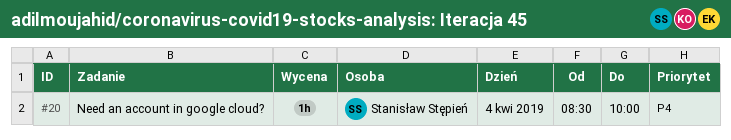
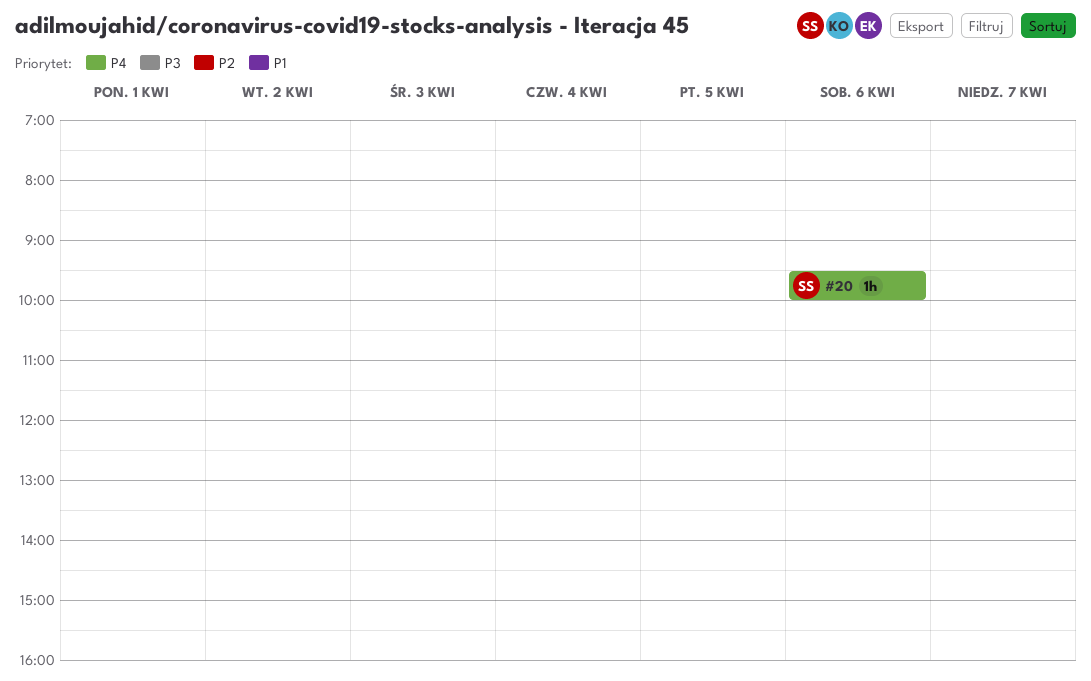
#20, day: Apr 4 -> Apr 6
#20, begins: 08:30 -> 09:30

